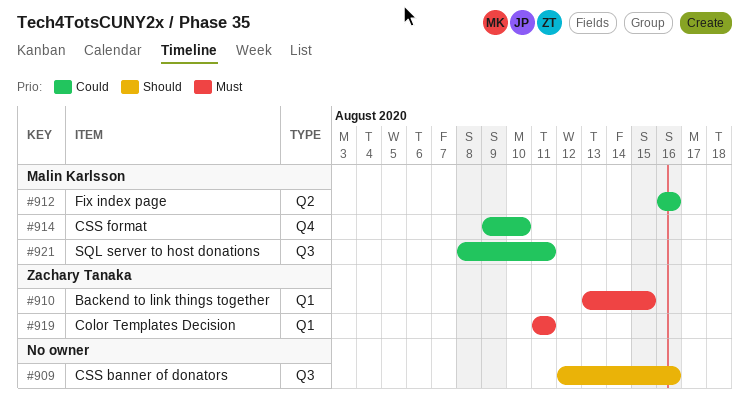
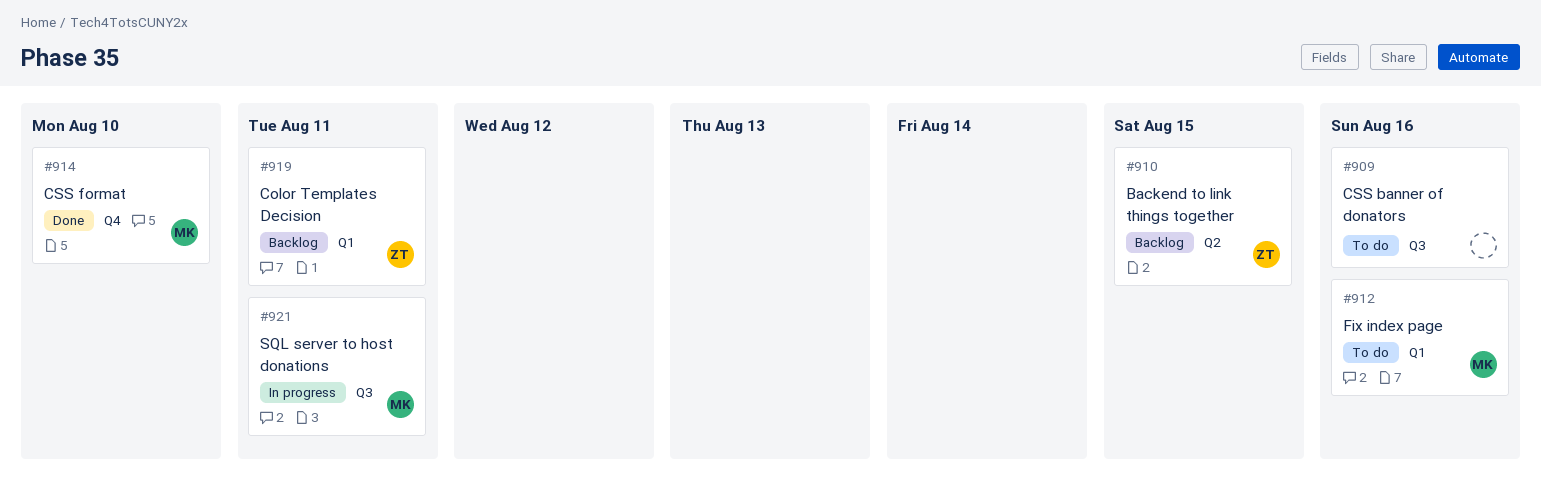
#910, label: Q1 -> Q2
#912, label: Q2 -> Q1

